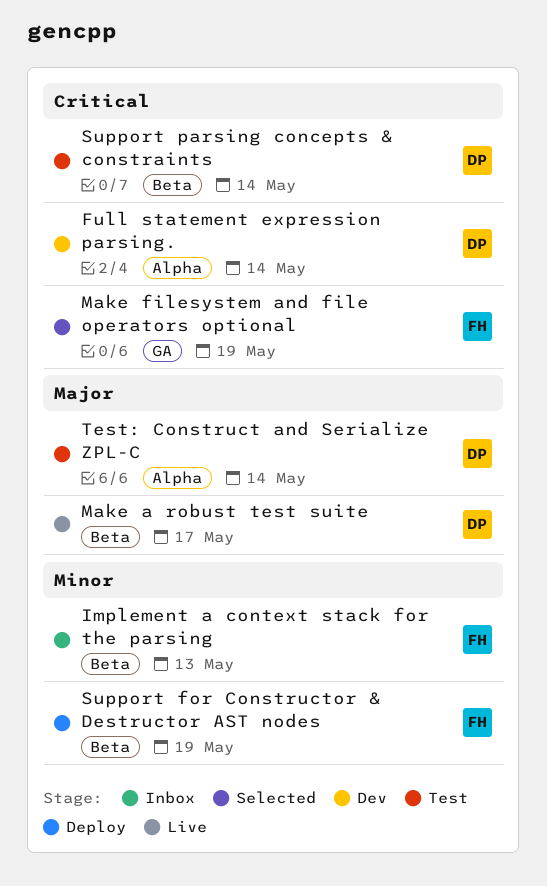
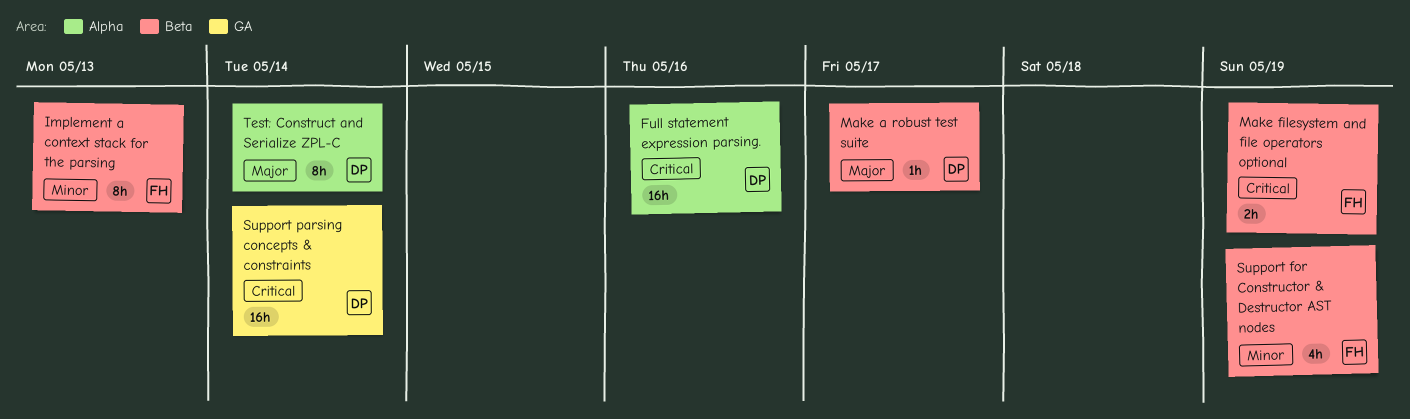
Full statement expression parsing., due: May 14 -> May 16
Make filesystem and file operators optional, label: GA -> Beta
Support parsing concepts & constraints, label: Beta -> GA

